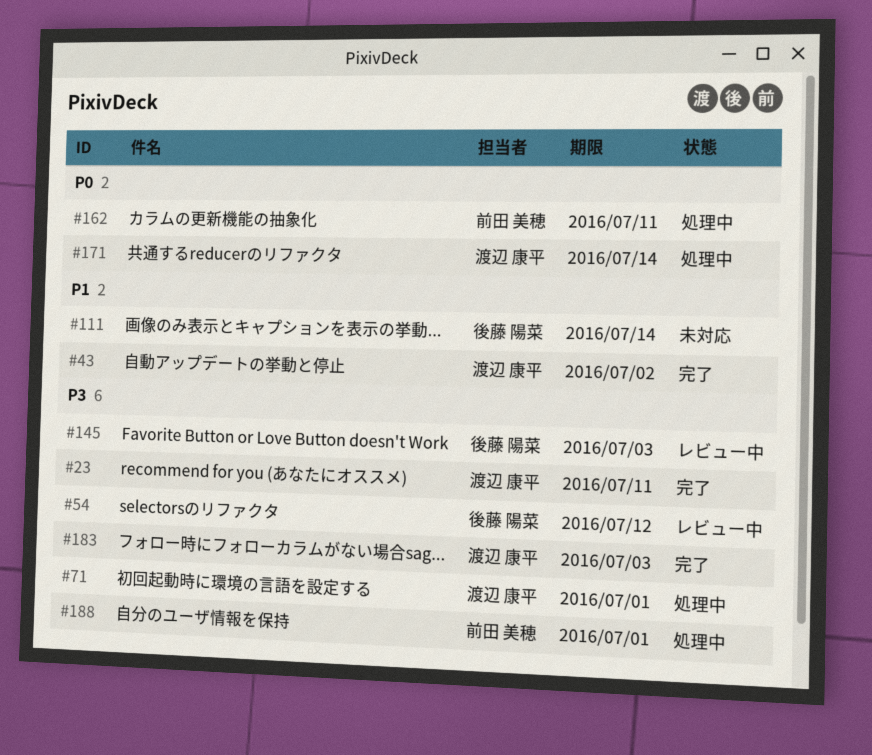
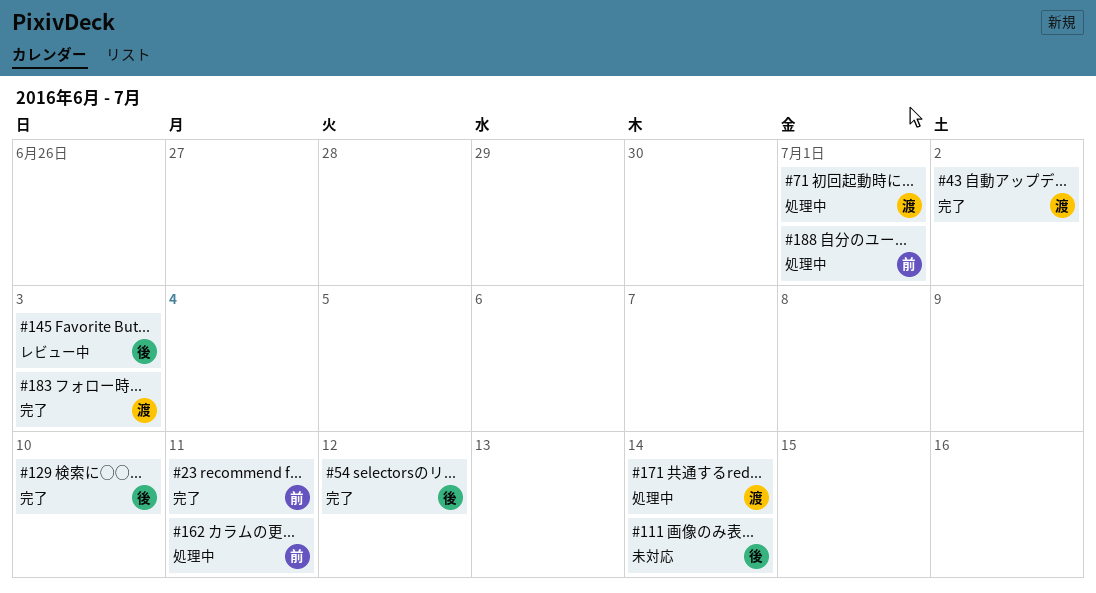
#23, owner: 渡辺 康平 -> 前田 美穂
#54, status: レビュー中 -> 完了
#129: none -> present

